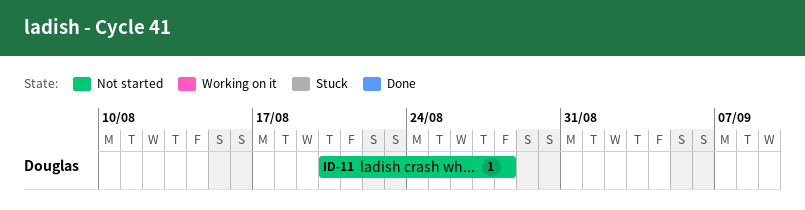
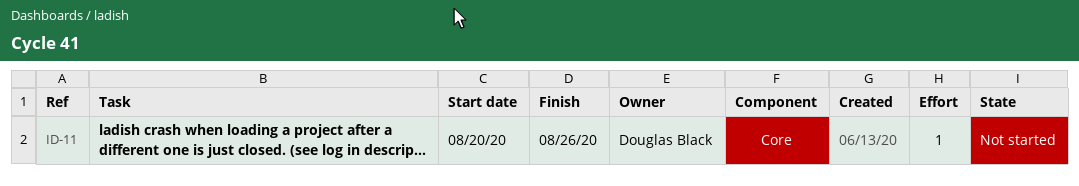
ID-11, due: Aug 28 -> Aug 26

